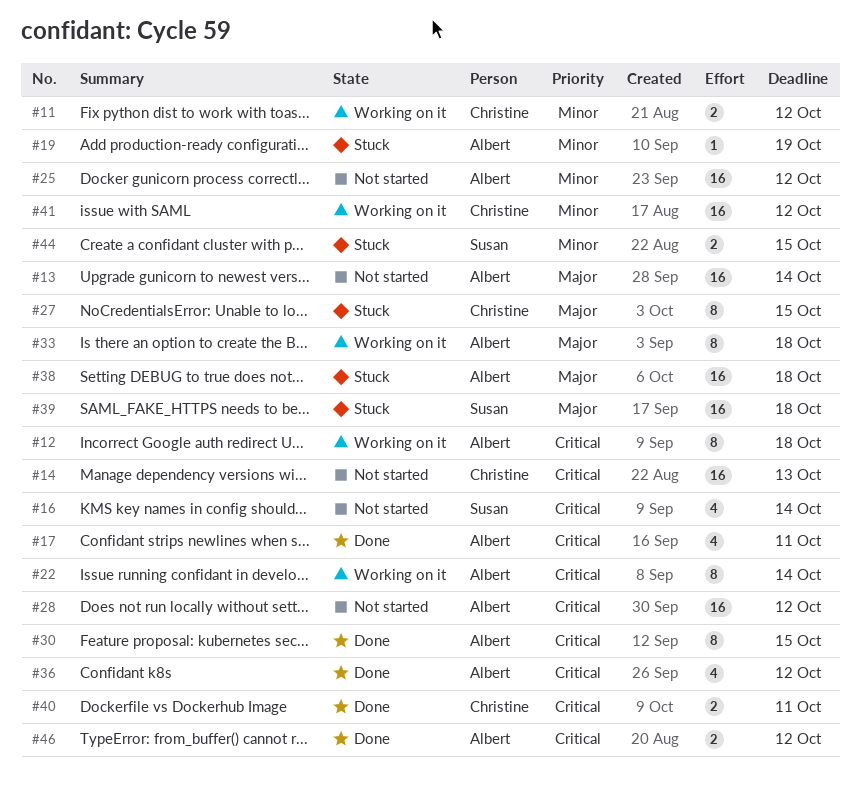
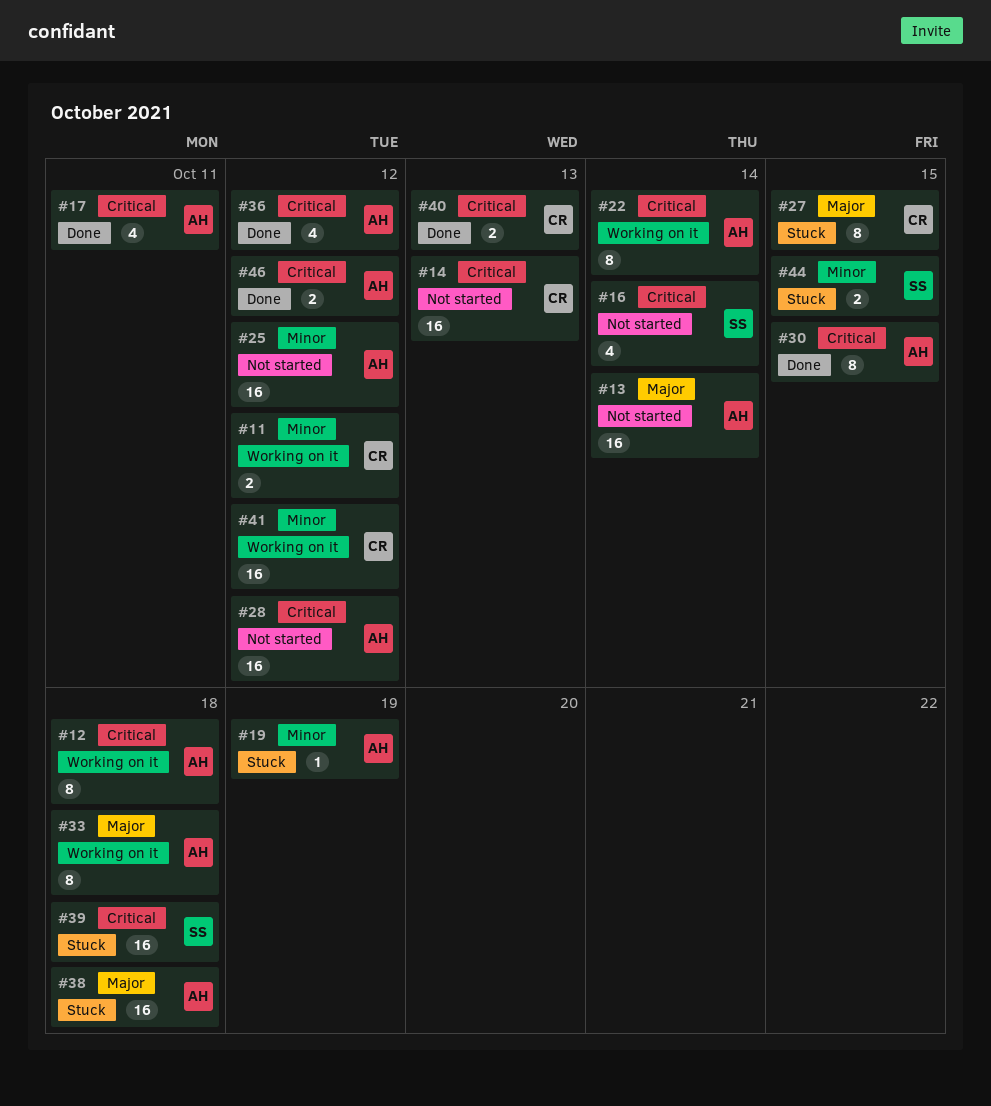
#39, priority: Major -> Critical
#40, due: Oct 11 -> Oct 13

